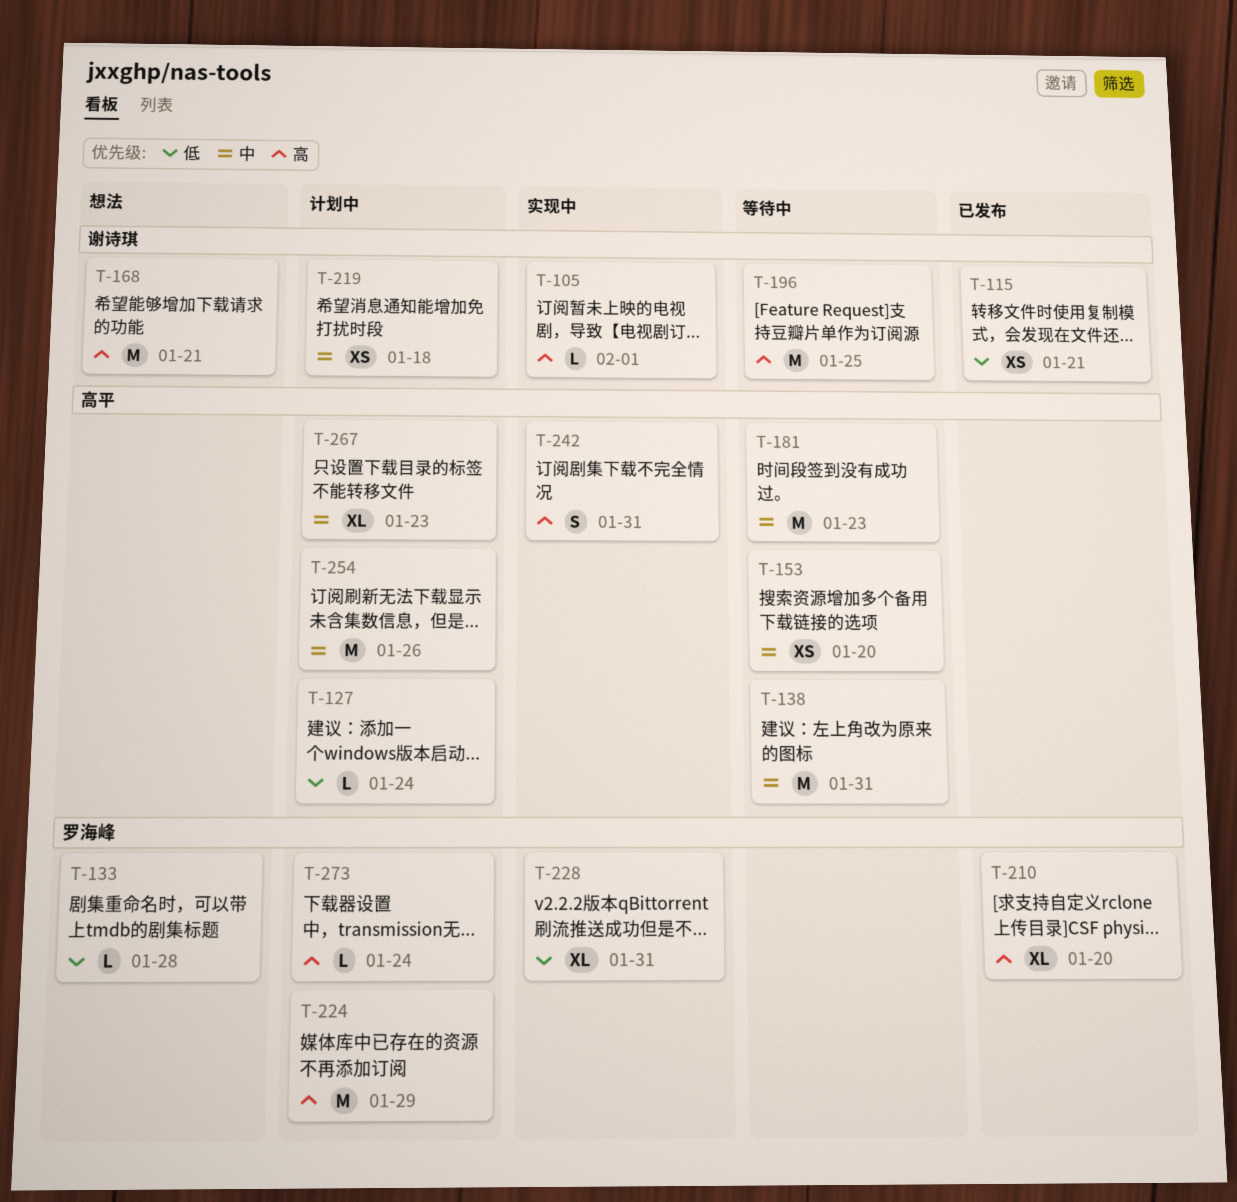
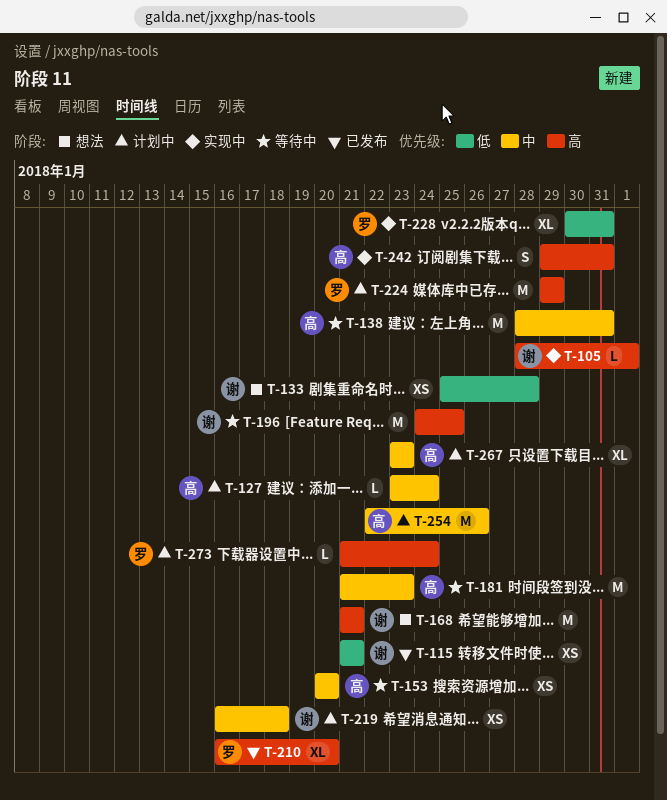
T-127, priority: 低 -> 中
T-133, owner: 罗海峰 -> 谢诗琪
T-133, estimate: L -> XS

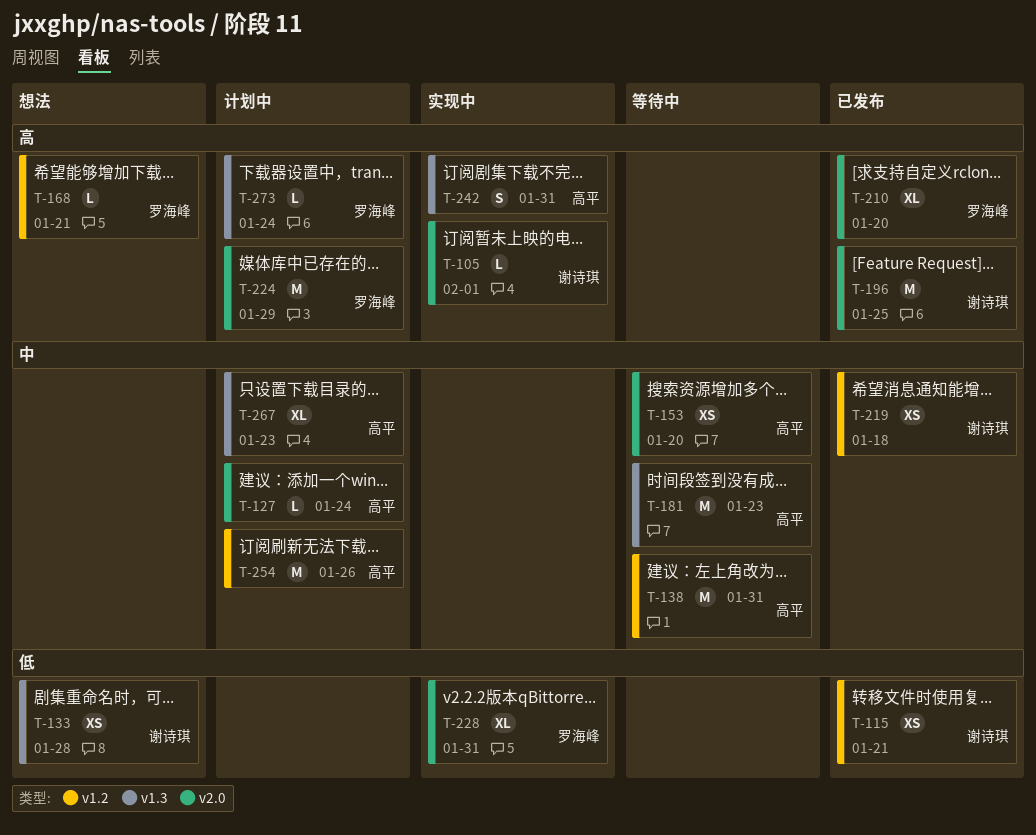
T-168, owner: 谢诗琪 -> 罗海峰
T-168, estimate: M -> L
T-196, status: 等待中 -> 已发布
T-219, status: 计划中 -> 已发布

